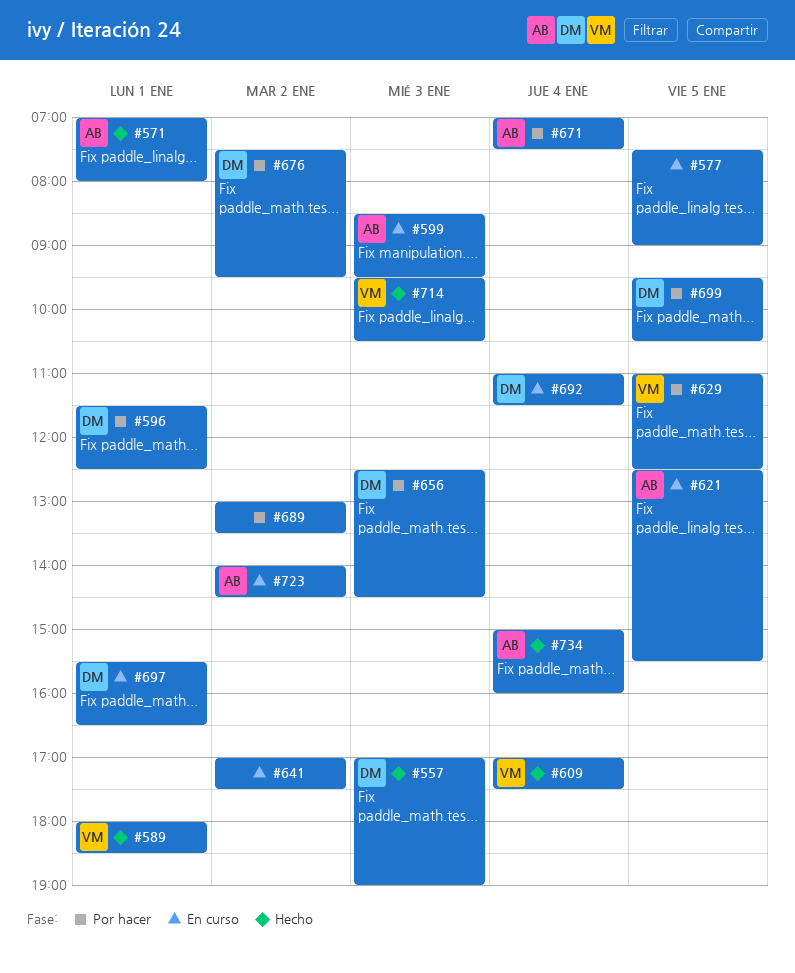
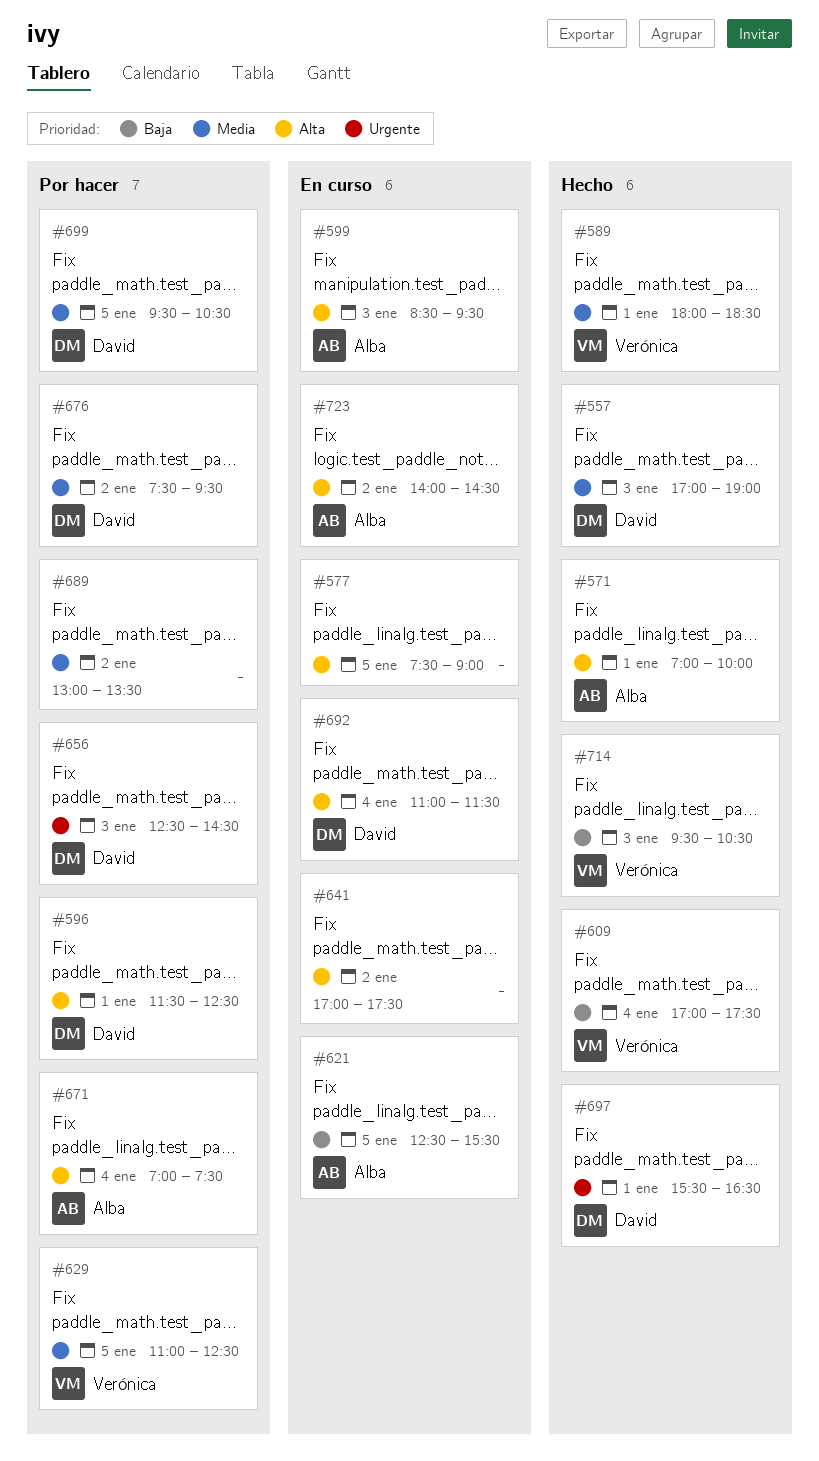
#571, ends: 08:00 -> 10:00
#697, status: En curso -> Hecho
#734: present -> none

